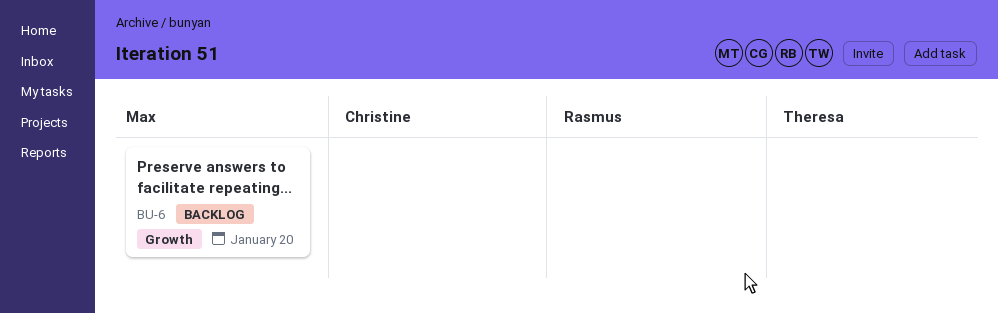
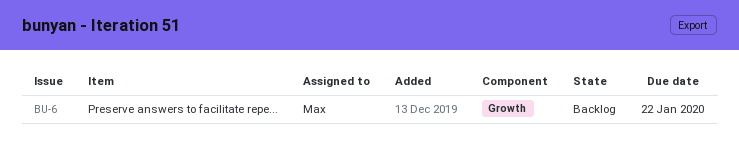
BU-6, due: Jan 20 -> Jan 22

